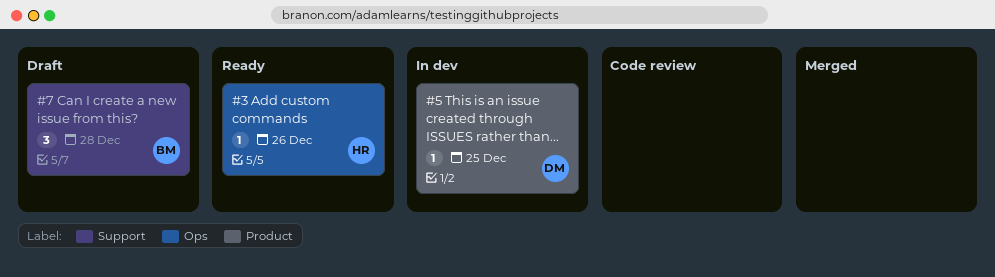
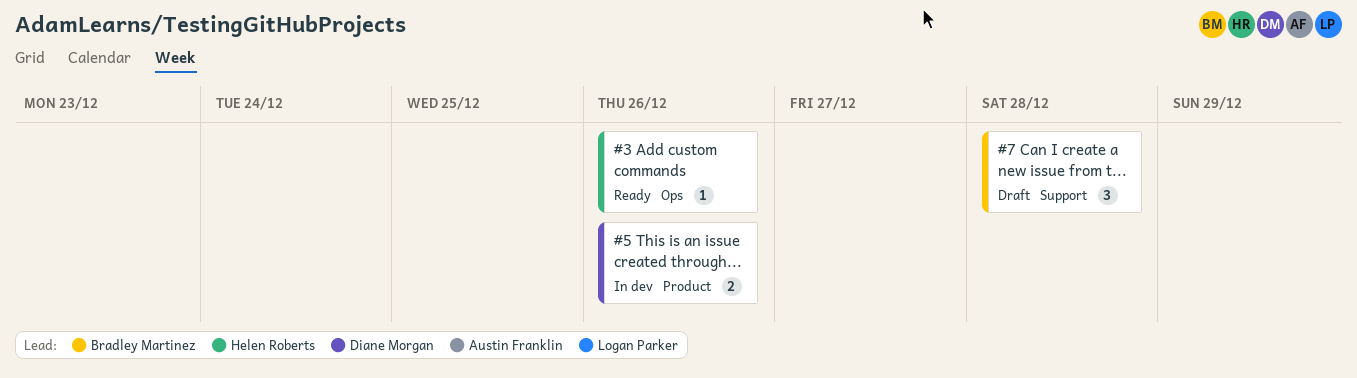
#5, estimate: 1 -> 2
#5, due: Dec 25 -> Dec 26

